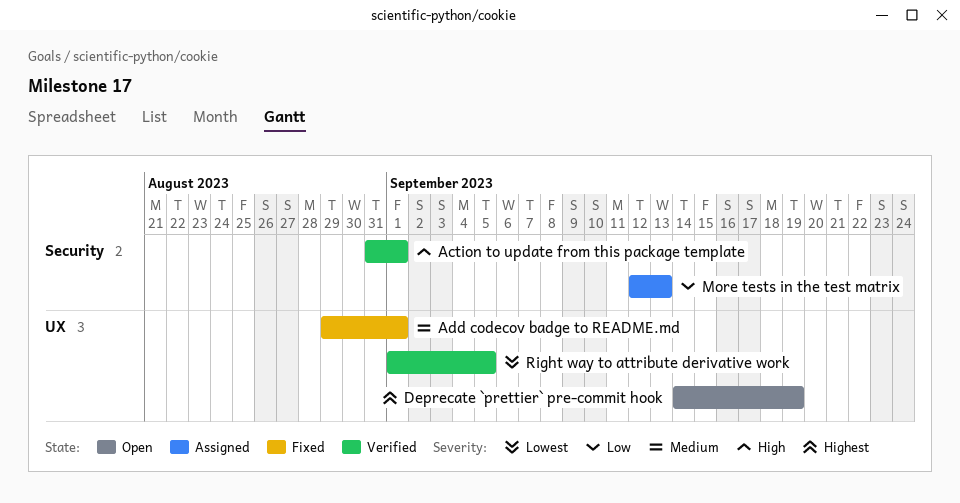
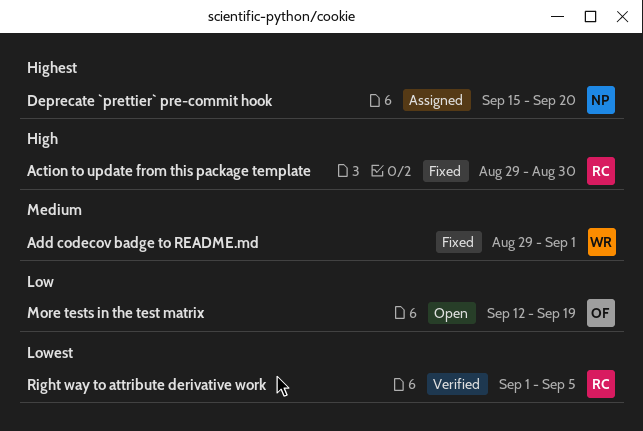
Action to update from this package template, status: Verified -> Fixed
Action to update from this package template, start: Aug 31 -> Aug 29
Action to update from this package template, due: Sep 1 -> Aug 30
Deprecate `prettier` pre-commit hook, status: Open -> Assigned
Deprecate `prettier` pre-commit hook, start: Sep 14 -> Sep 15
Deprecate `prettier` pre-commit hook, due: Sep 19 -> Sep 20
More tests in the test matrix, status: Assigned -> Open
More tests in the test matrix, due: Sep 13 -> Sep 19

